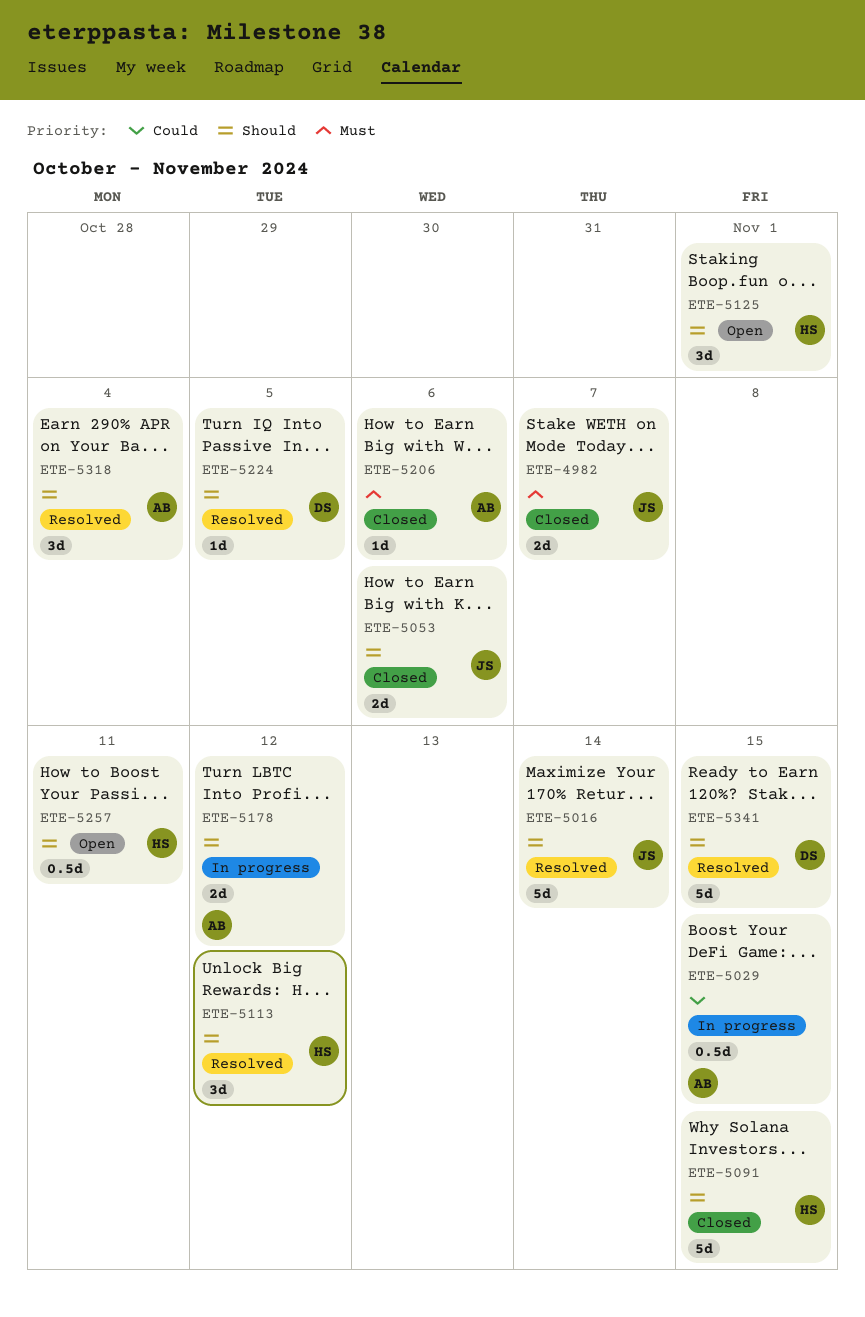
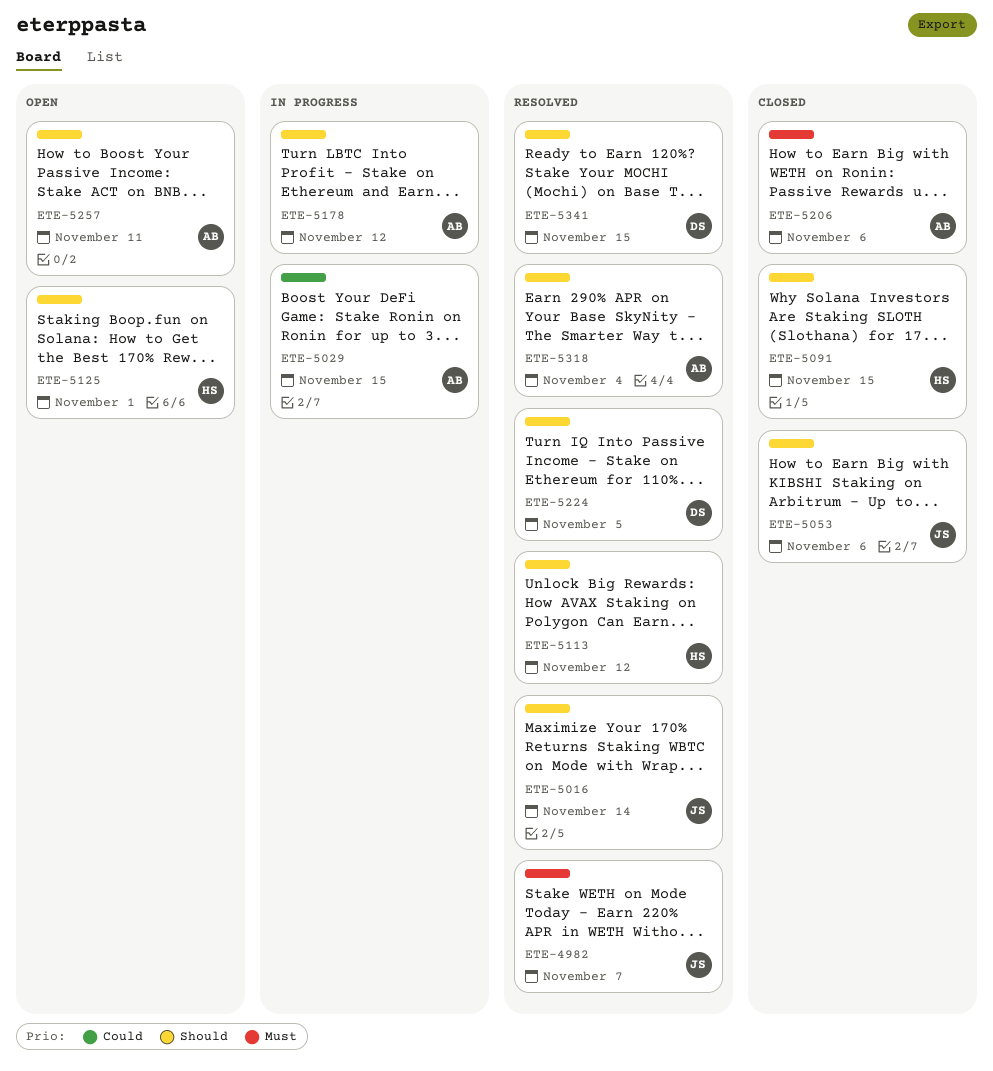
ETE-4982, status: Closed -> Resolved
ETE-5257, owner: HS -> AB

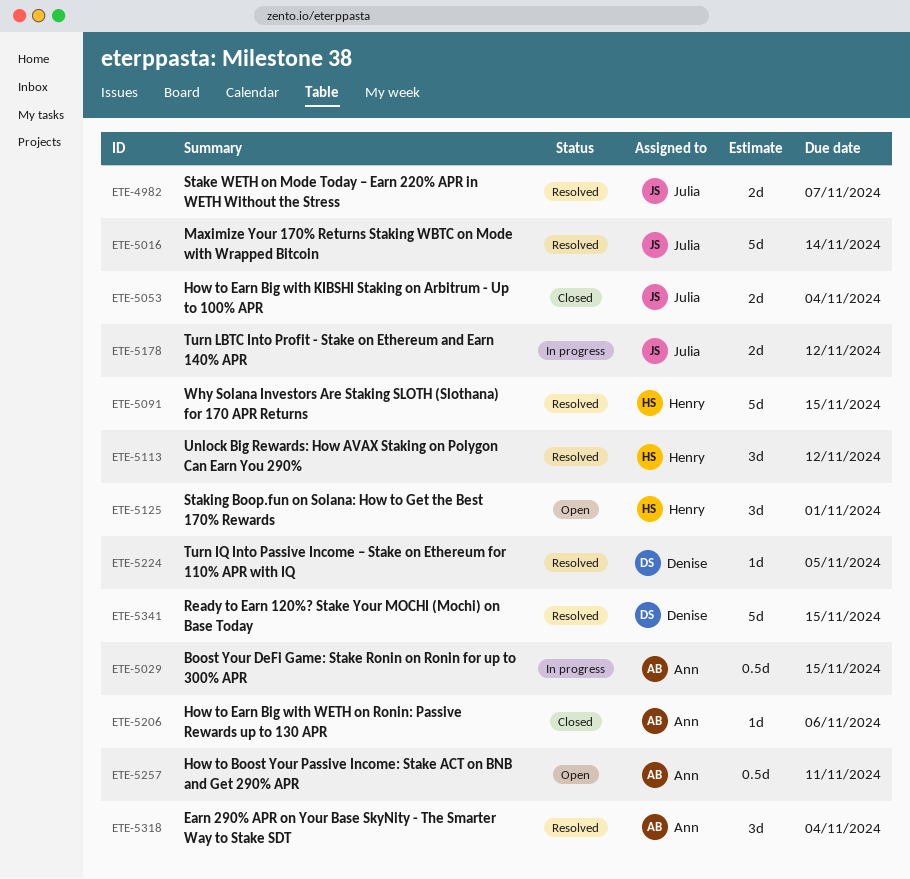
ETE-5053, due: Nov 6 -> Nov 4
ETE-5091, status: Closed -> Resolved
ETE-5178, owner: Ann -> Julia

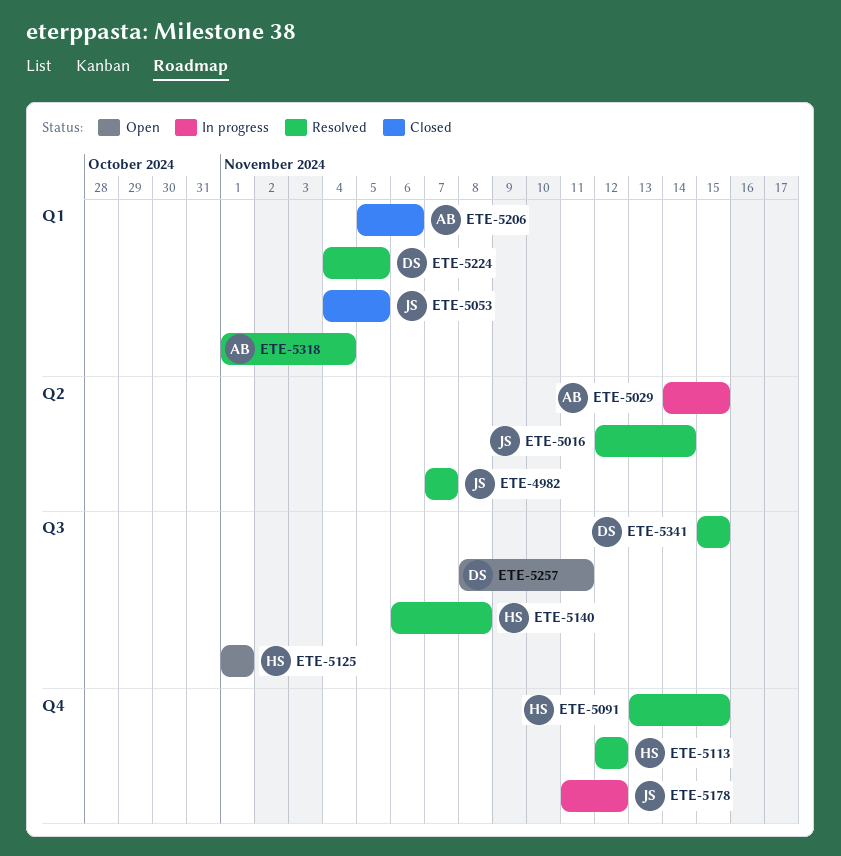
ETE-5053, due: Nov 4 -> Nov 5
ETE-5140: none -> present
ETE-5257, owner: Ann -> Denise

